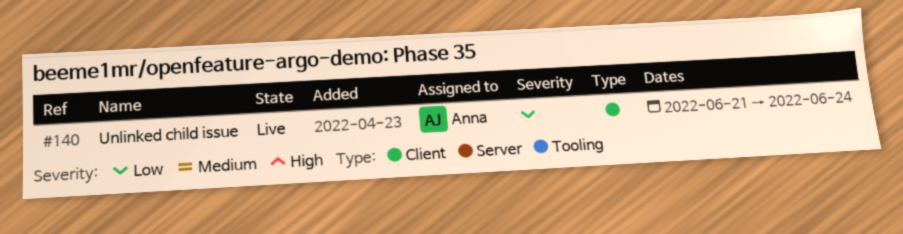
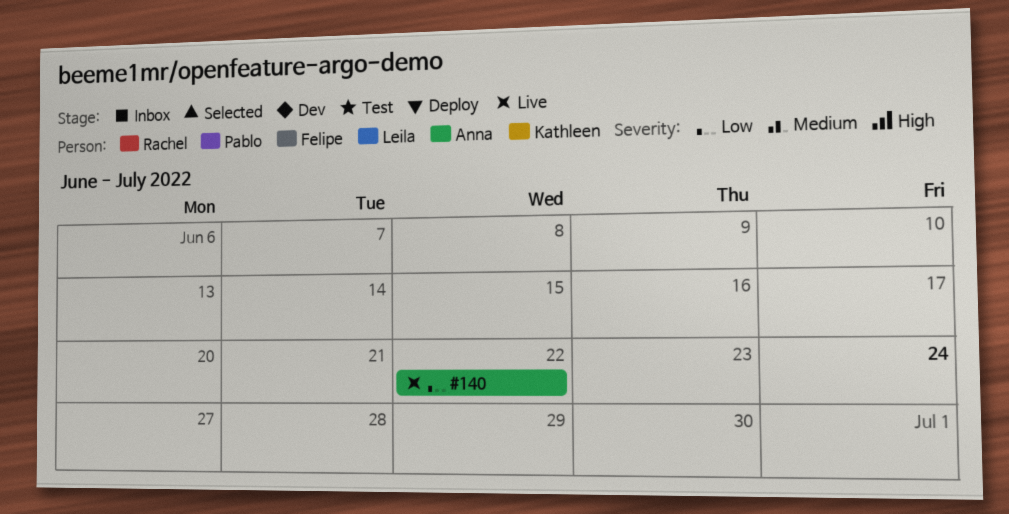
#140, start: Jun 21 -> Jun 22
#140, due: Jun 24 -> Jun 22

